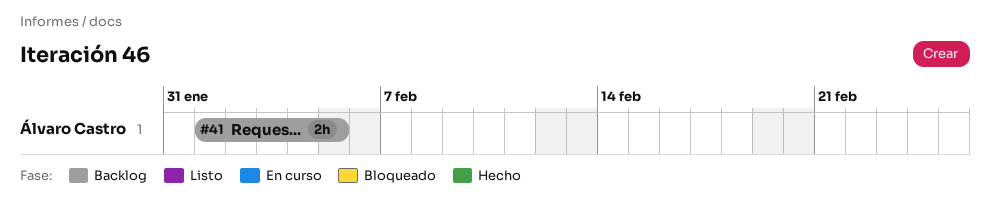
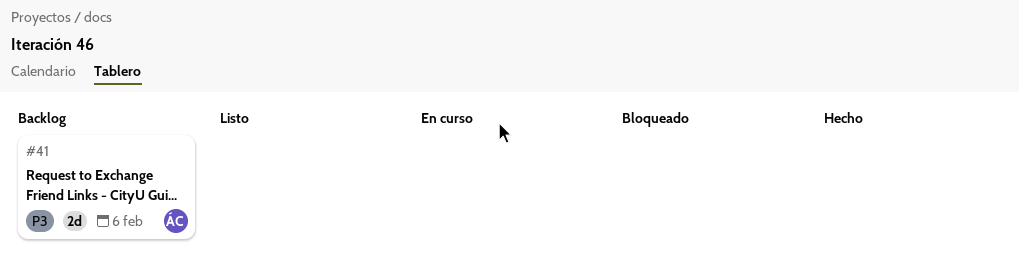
#41, estimate: 2h -> 2d
#41, due: Feb 5 -> Feb 6

